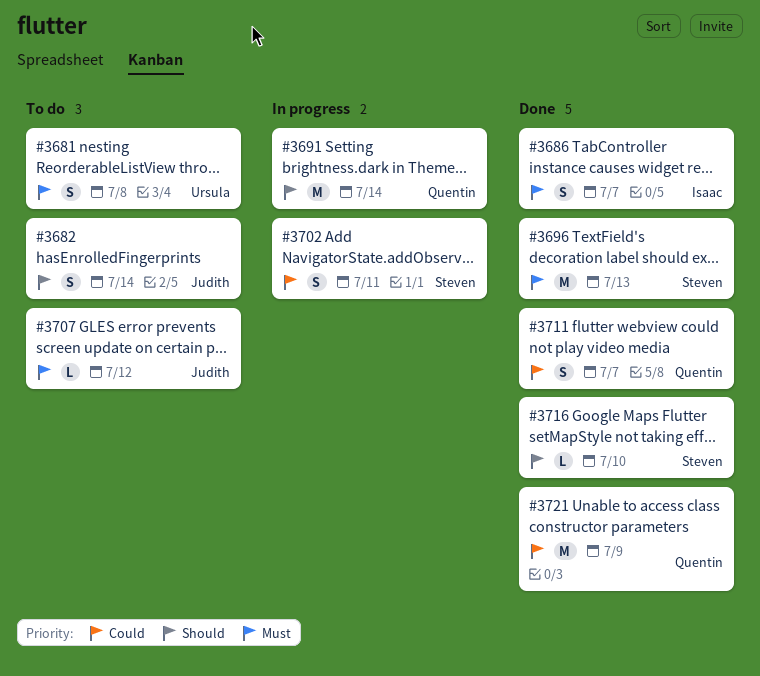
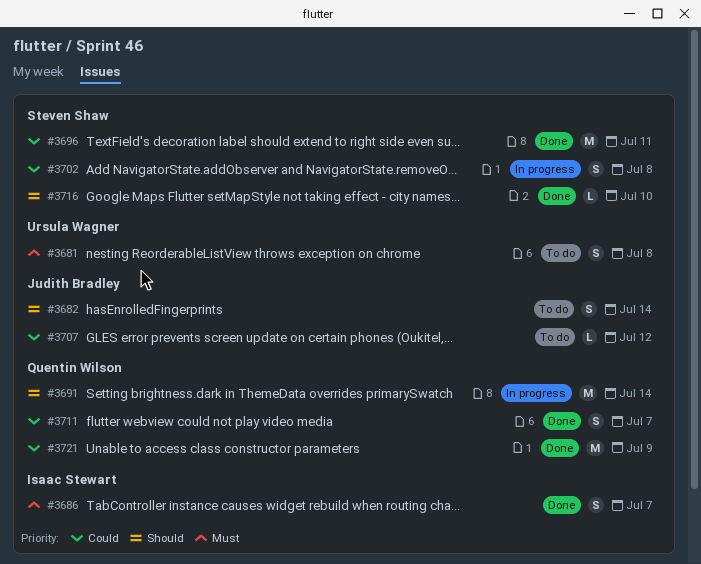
#3696, priority: Must -> Could
#3696, due: Jul 13 -> Jul 11
#3702, due: Jul 11 -> Jul 8
#3707, priority: Must -> Could

